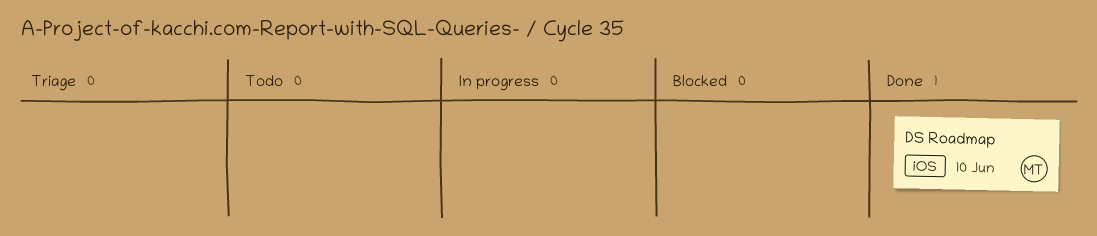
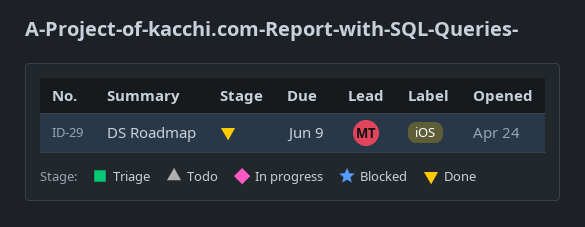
DS Roadmap, due: Jun 10 -> Jun 9

